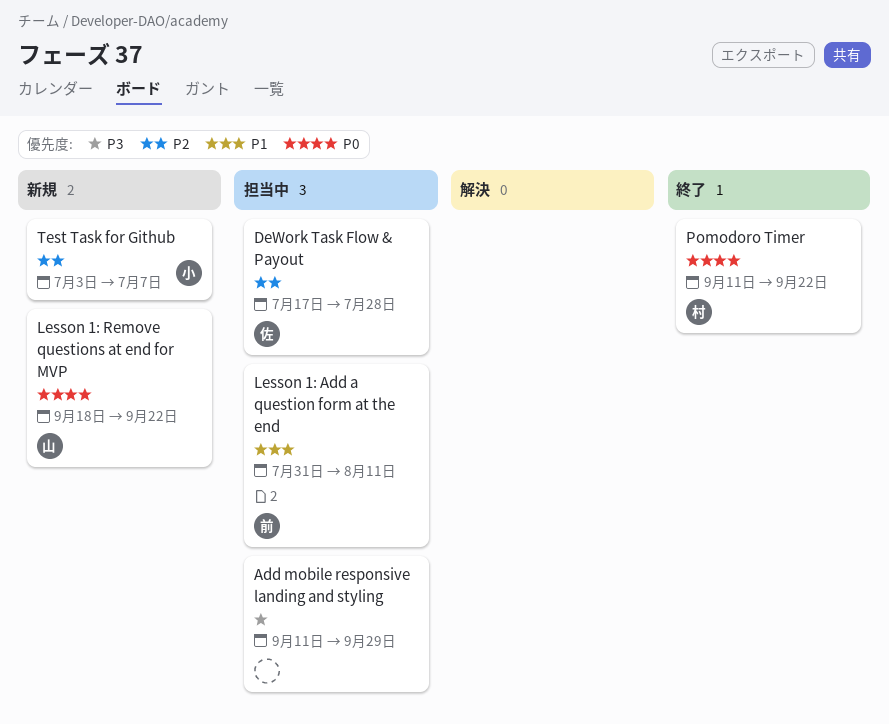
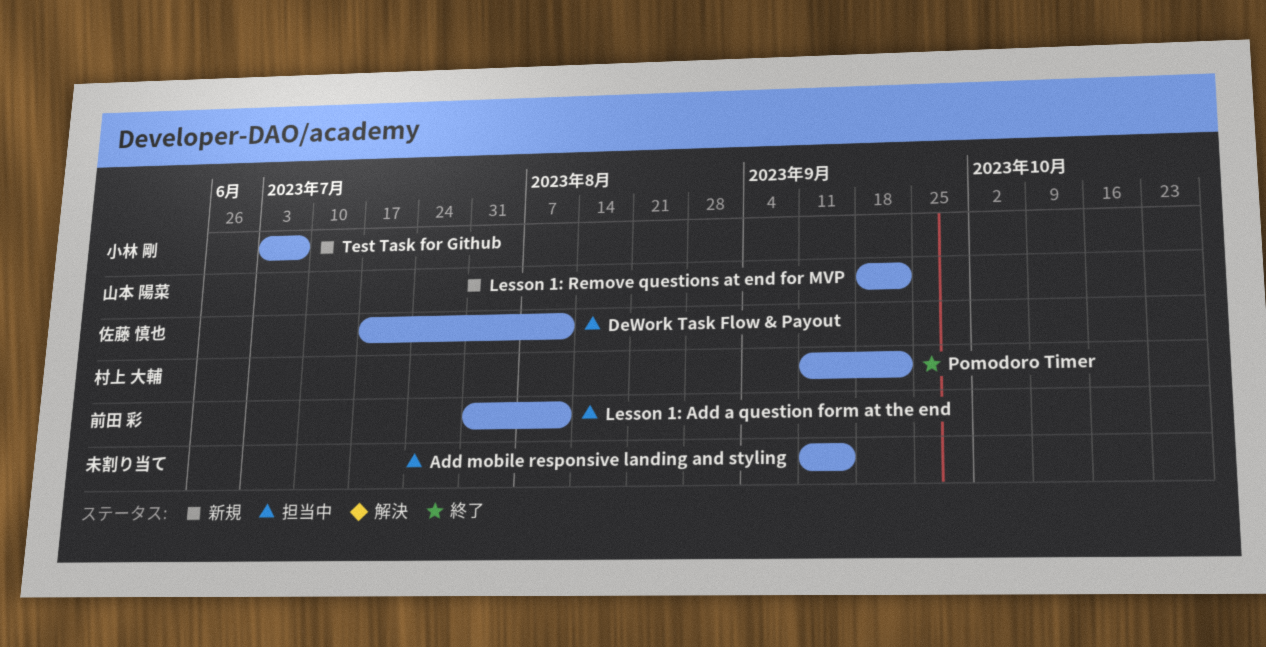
Add mobile responsive landing and styling, due: Sep 29 -> Sep 15
DeWork Task Flow & Payout, due: Jul 28 -> Aug 11

